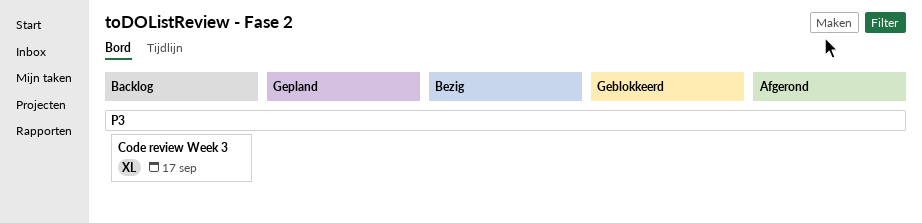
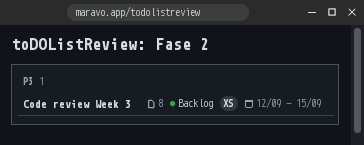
Code review Week 3, estimate: XL -> XS
Code review Week 3, due: Sep 17 -> Sep 15

